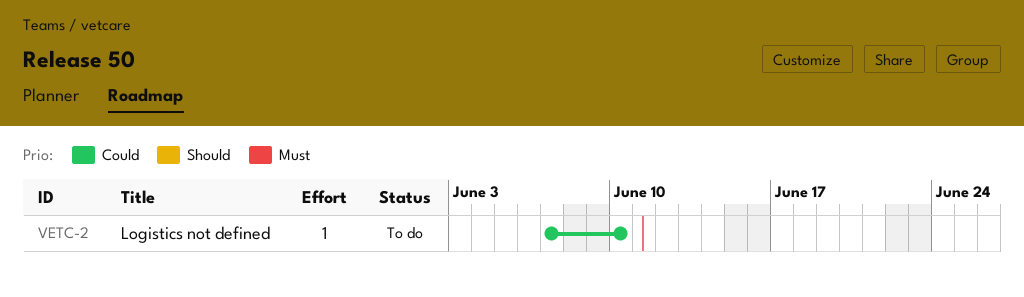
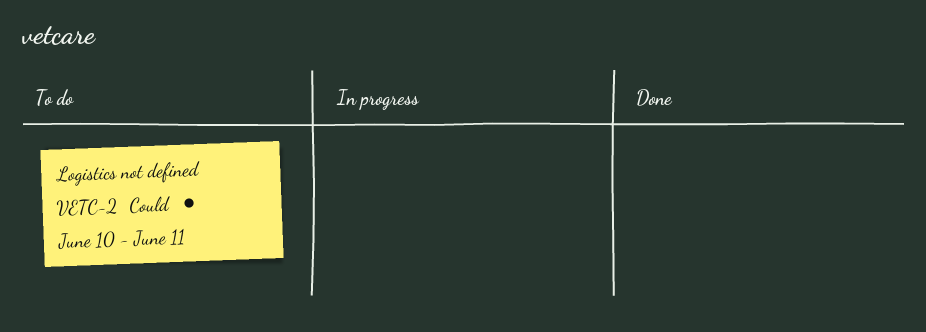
VETC-2, start: Jun 7 -> Jun 10
VETC-2, due: Jun 10 -> Jun 11

